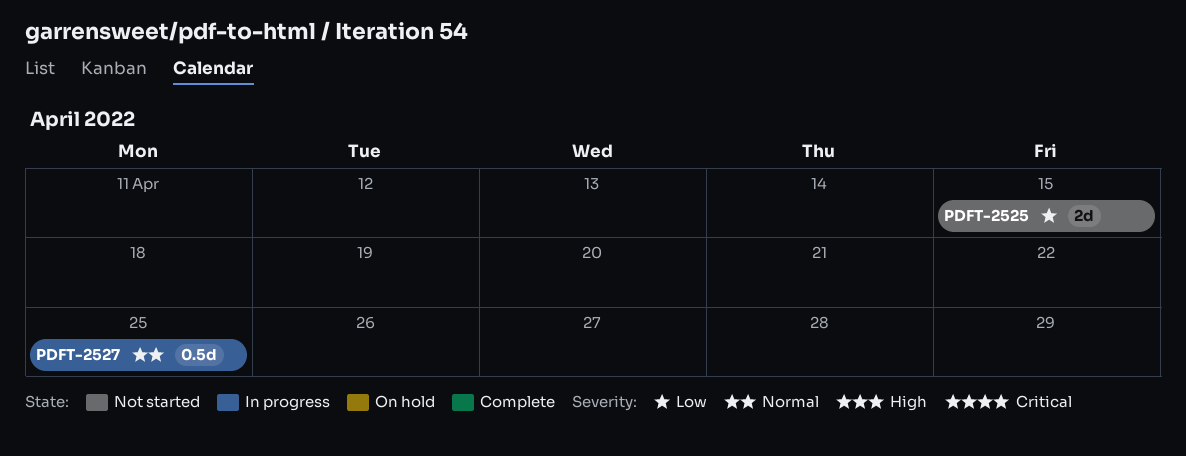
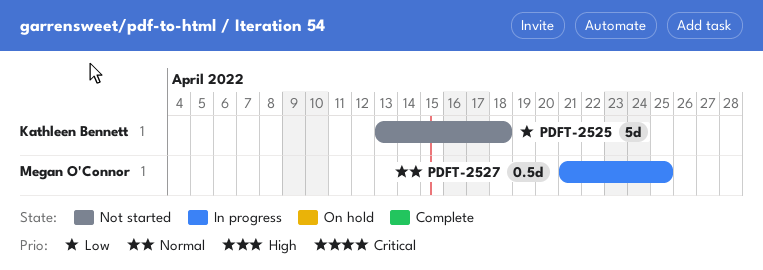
PDFT-2525, estimate: 2d -> 5d
PDFT-2525, due: Apr 15 -> Apr 18

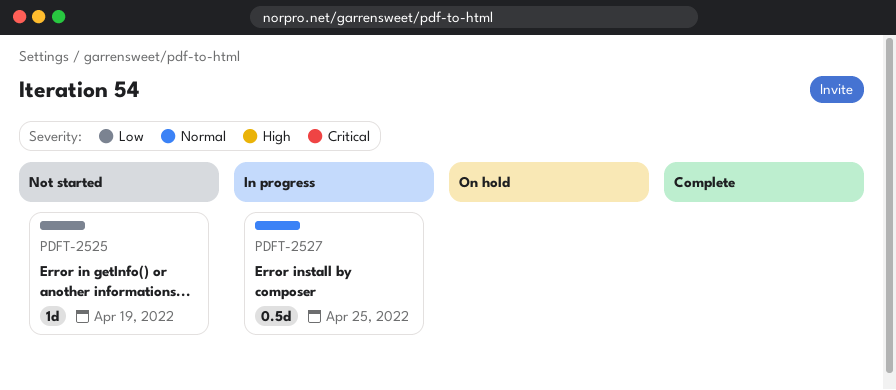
PDFT-2525, estimate: 5d -> 1d
PDFT-2525, due: Apr 18 -> Apr 19

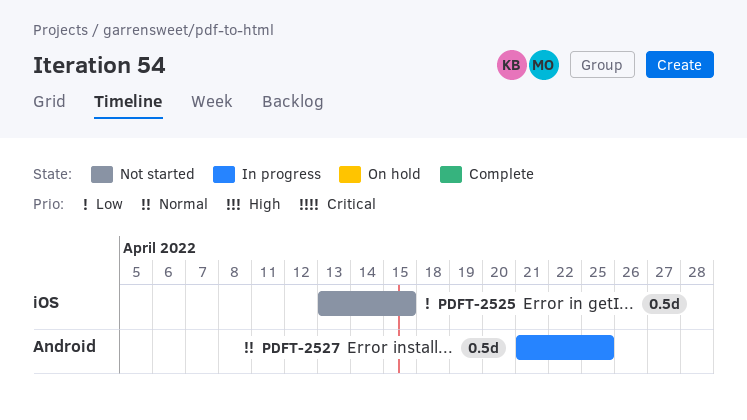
PDFT-2525, estimate: 1d -> 0.5d
PDFT-2525, due: Apr 19 -> Apr 15

